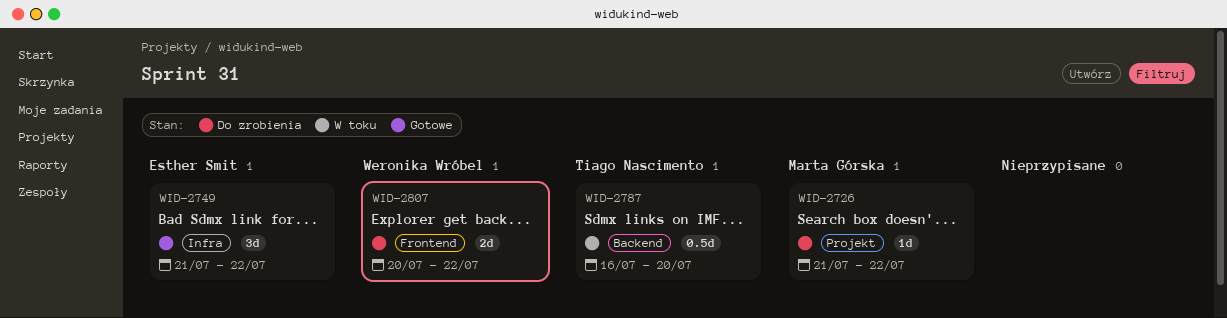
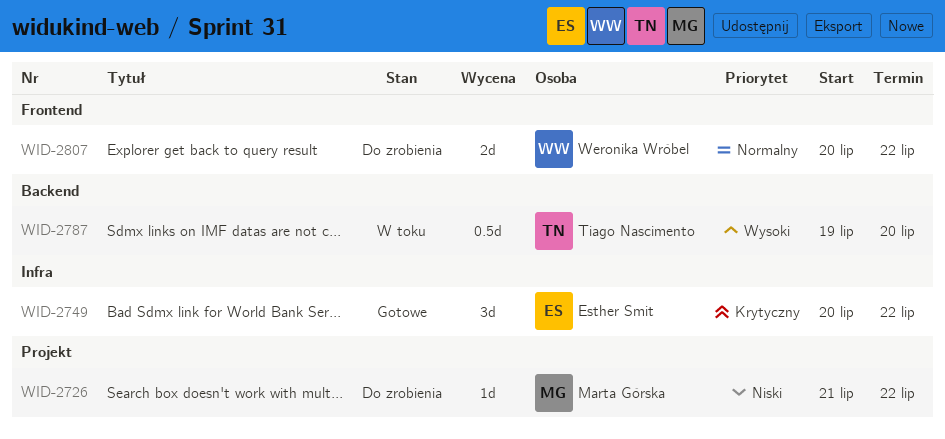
WID-2749, start: Jul 21 -> Jul 20
WID-2787, start: Jul 16 -> Jul 19

